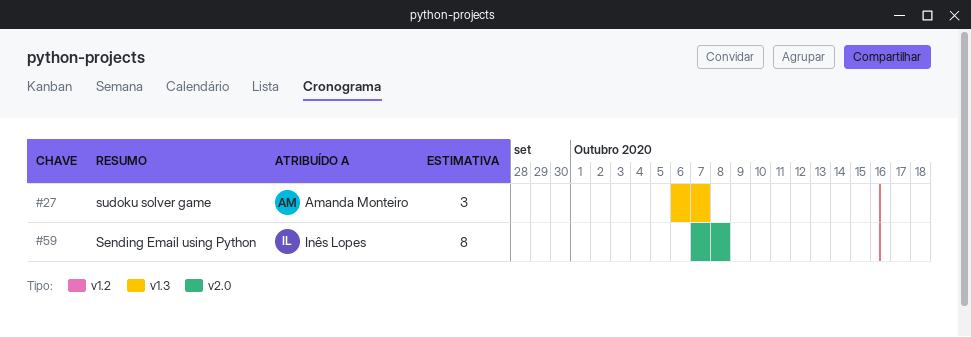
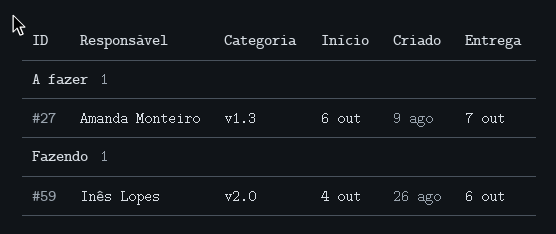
#59, start: Oct 7 -> Oct 4
#59, due: Oct 8 -> Oct 6

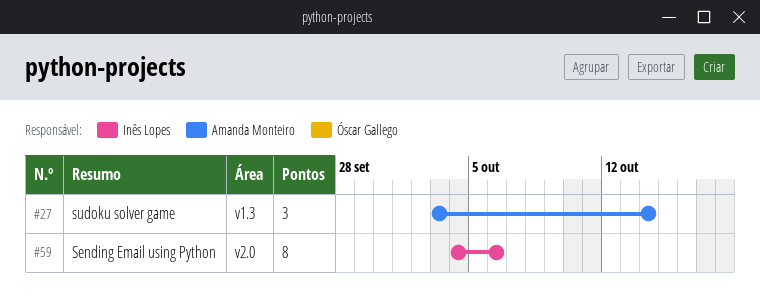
#27, start: Oct 6 -> Oct 3
#27, due: Oct 7 -> Oct 14

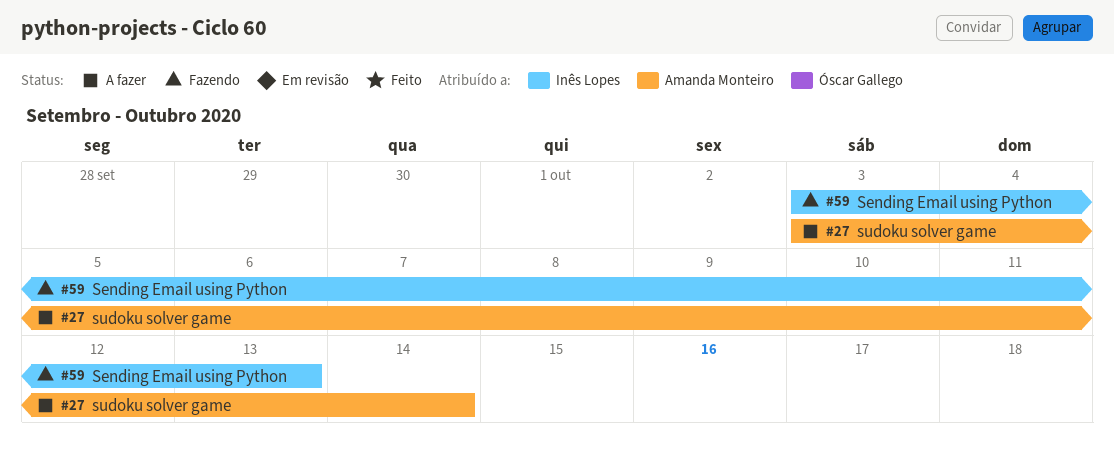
#59, start: Oct 4 -> Oct 3
#59, due: Oct 6 -> Oct 13

